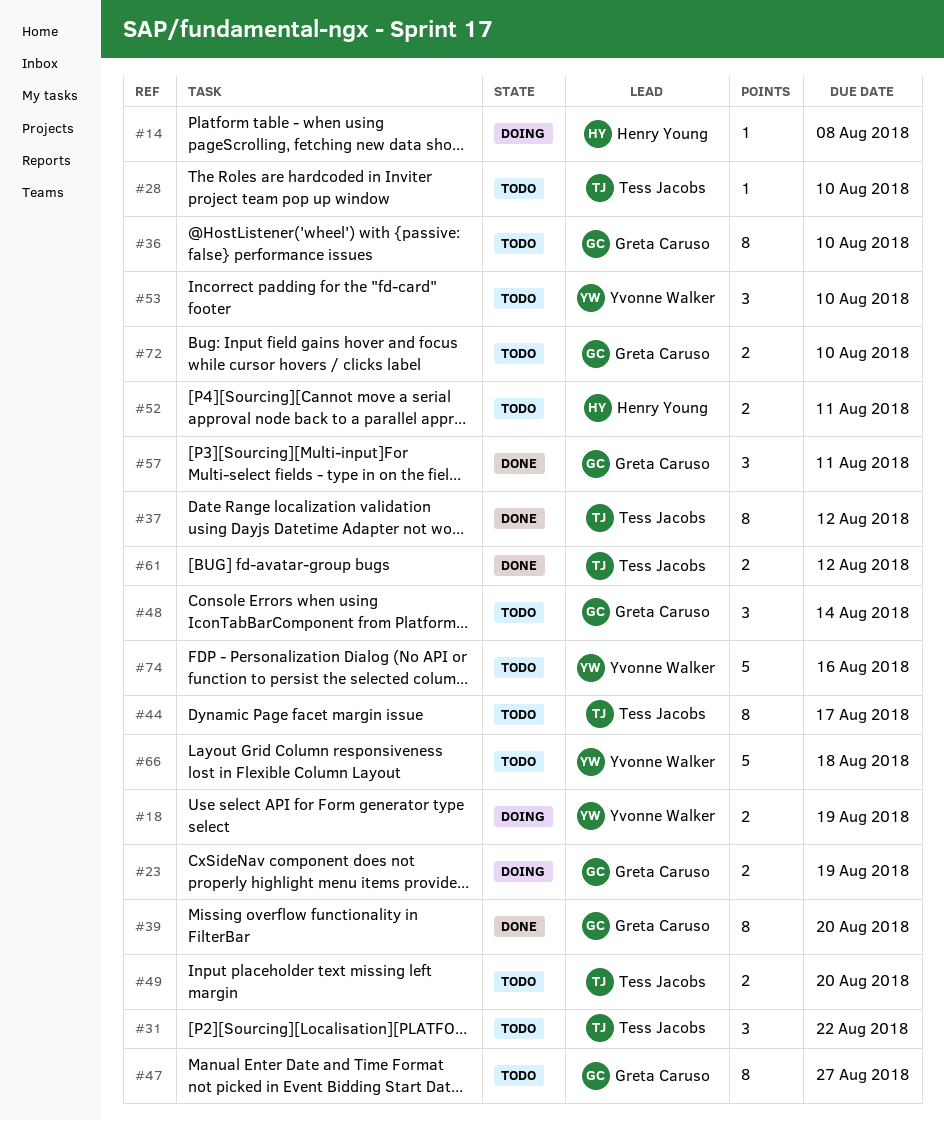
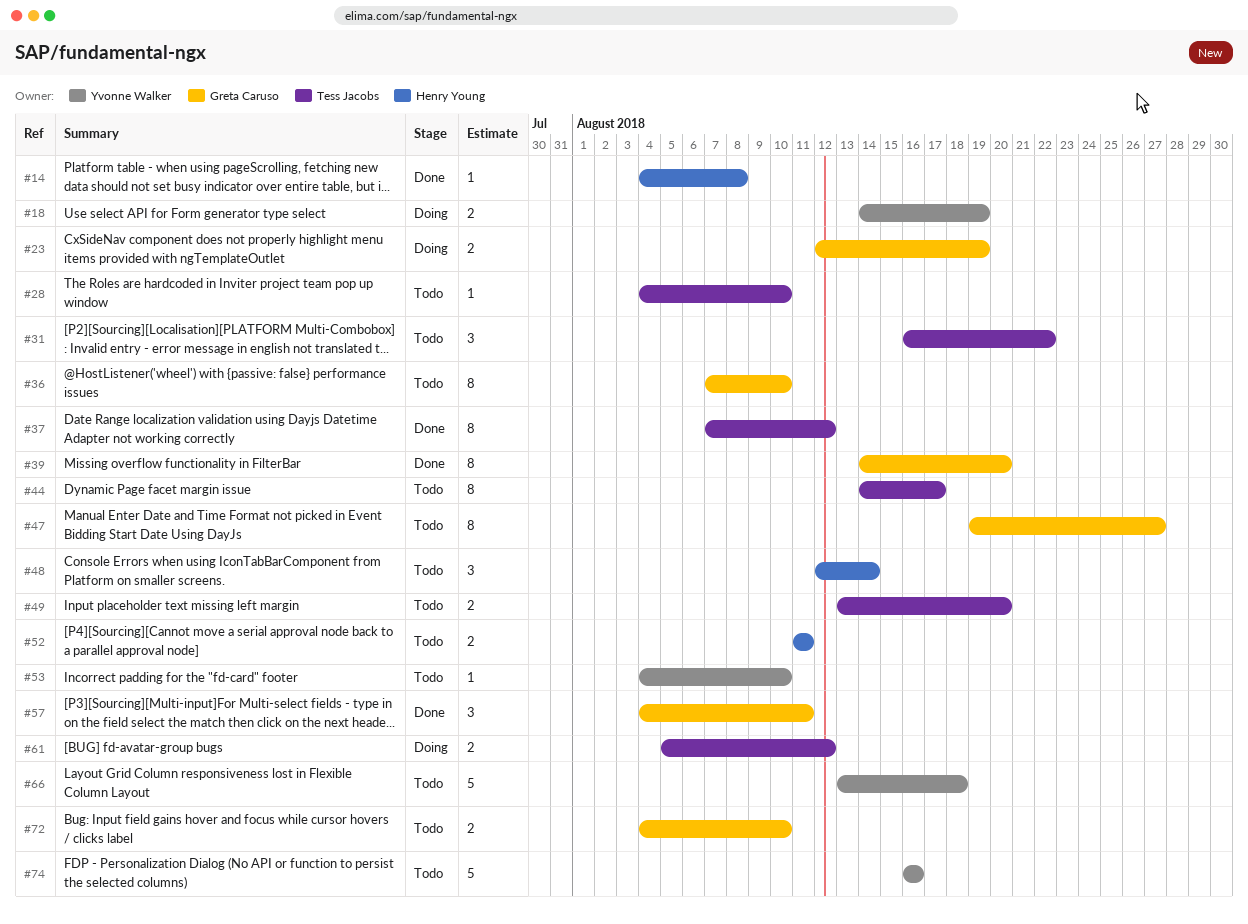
#14, status: Doing -> Done
#48, owner: Greta Caruso -> Henry Young
#53, estimate: 3 -> 1
#61, status: Done -> Doing

